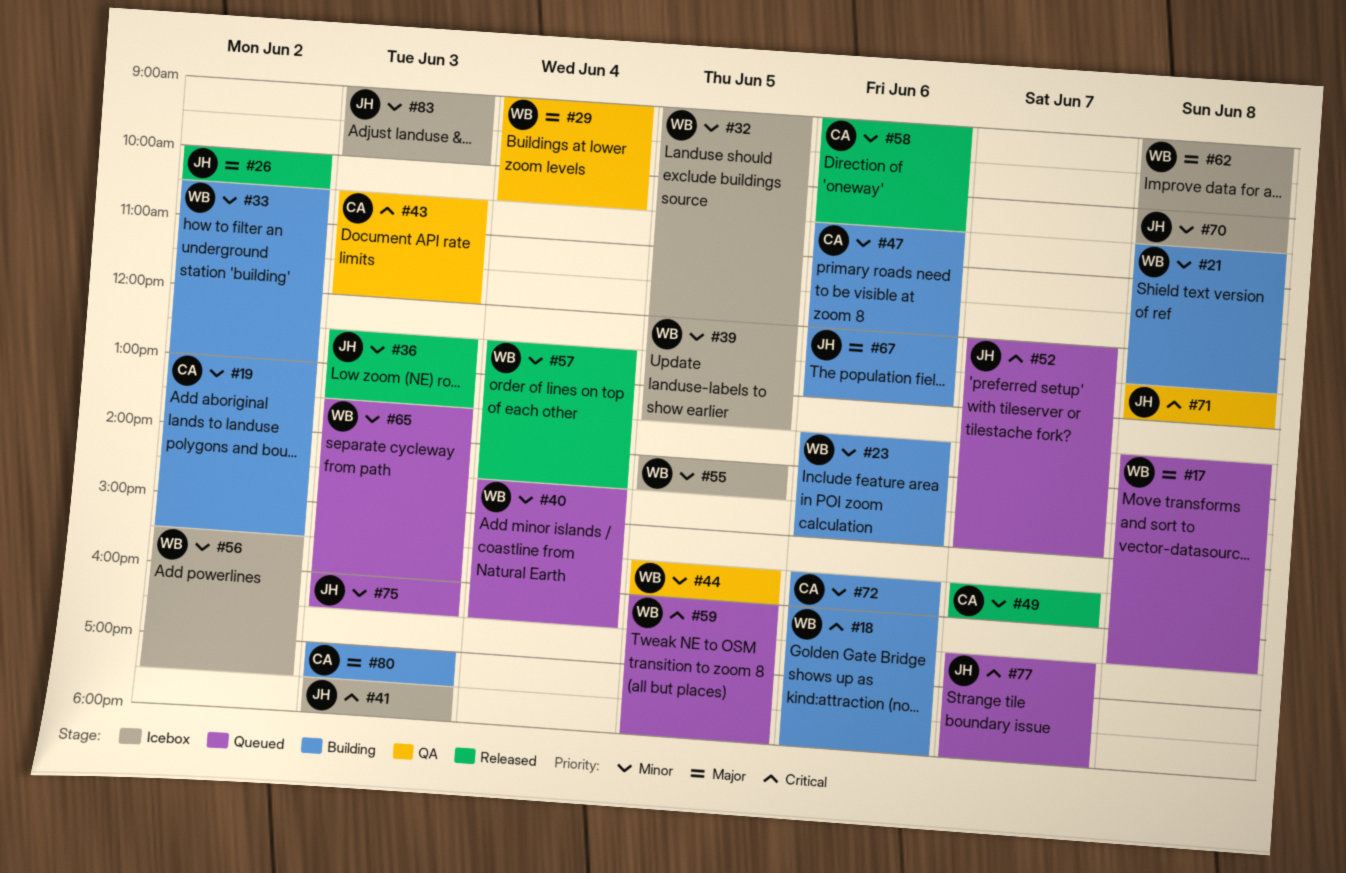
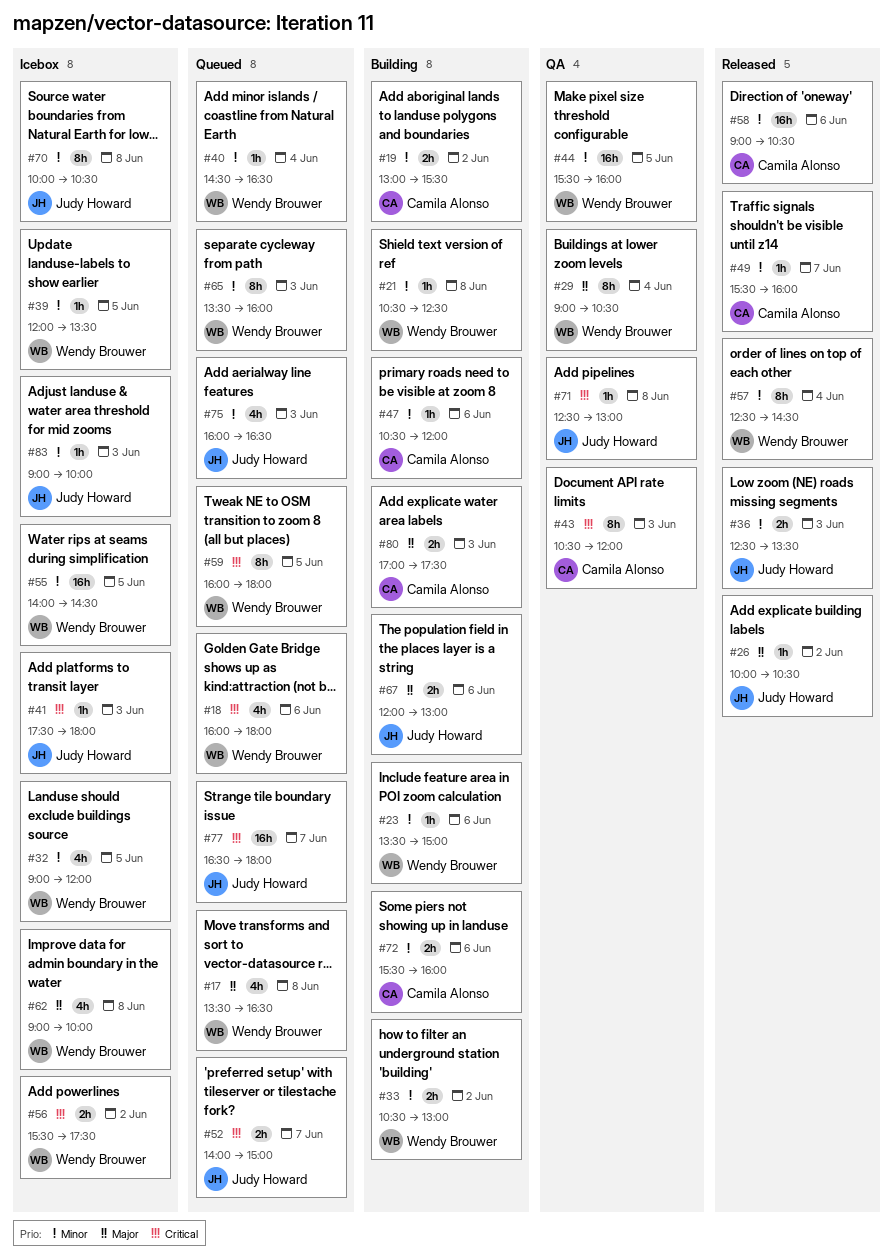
#18, status: Building -> Queued
#52, begins: 12:00 -> 14:00
#56, priority: Minor -> Critical

